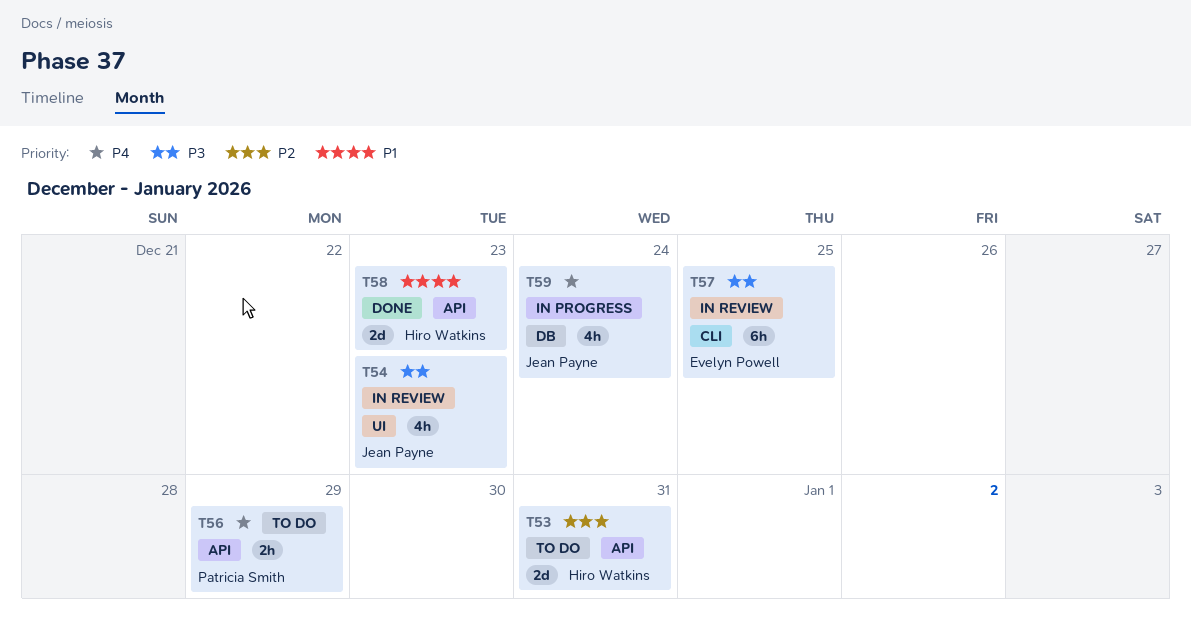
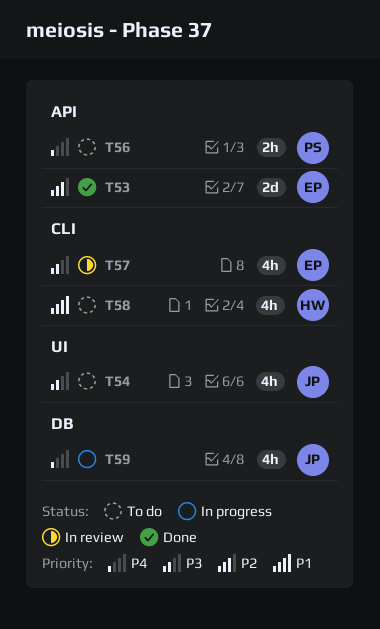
T53, status: To do -> Done
T53, owner: Hiro Watkins -> Evelyn Powell
T54, status: In review -> To do
T57, estimate: 6h -> 4h
T58, status: Done -> To do
T58, label: API -> CLI
T58, estimate: 2d -> 4h

